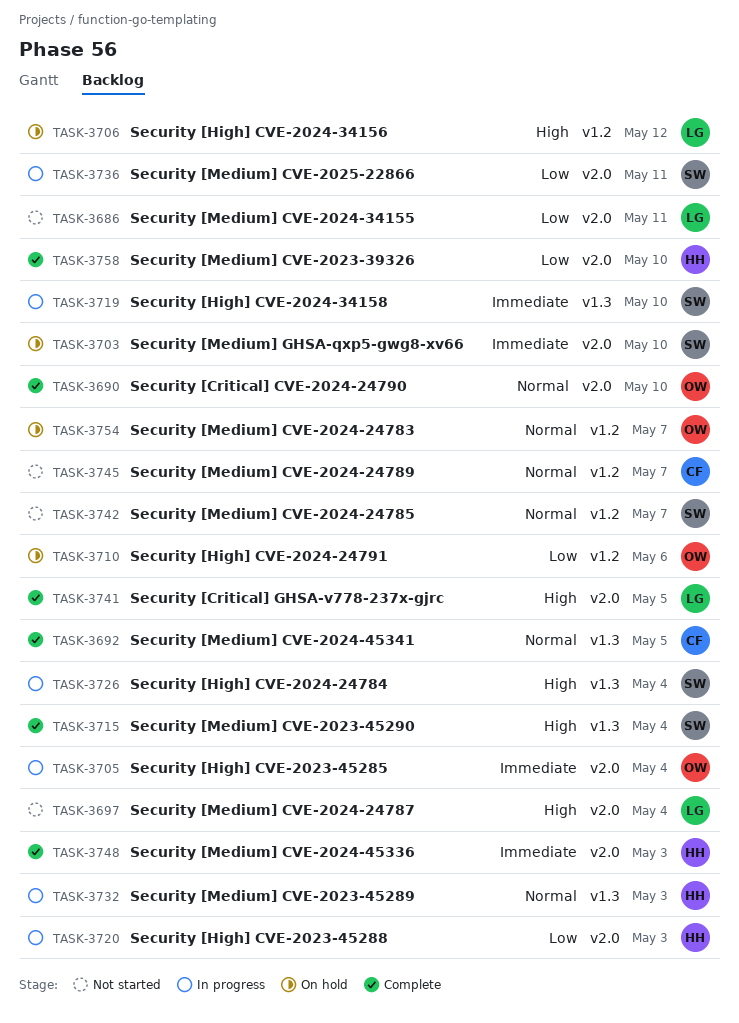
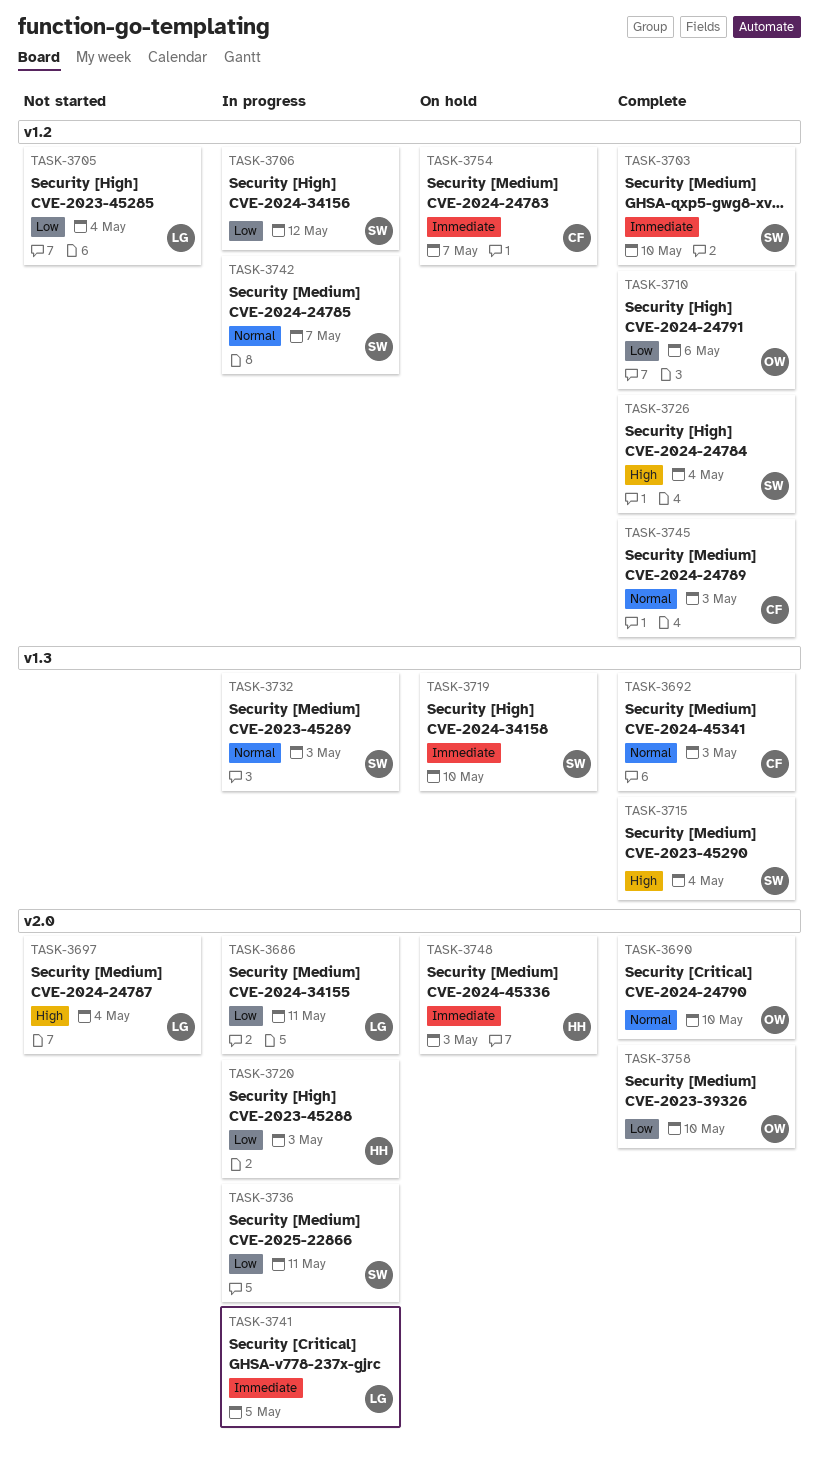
TASK-3686, status: Not started -> In progress
TASK-3692, due: May 5 -> May 3
TASK-3703, status: On hold -> Complete
TASK-3703, label: v2.0 -> v1.2
TASK-3705, status: In progress -> Not started
TASK-3705, owner: OW -> LG
TASK-3705, priority: Immediate -> Low
TASK-3705, label: v2.0 -> v1.2
TASK-3706, status: On hold -> In progress
TASK-3706, owner: LG -> SW
TASK-3706, priority: High -> Low
TASK-3710, status: On hold -> Complete
TASK-3719, status: In progress -> On hold
TASK-3726, status: In progress -> Complete
TASK-3726, label: v1.3 -> v1.2
TASK-3732, owner: HH -> SW
TASK-3741, status: Complete -> In progress
TASK-3741, priority: High -> Immediate
TASK-3742, status: Not started -> In progress
TASK-3745, status: Not started -> Complete
TASK-3745, due: May 7 -> May 3
TASK-3748, status: Complete -> On hold
TASK-3754, owner: OW -> CF
TASK-3754, priority: Normal -> Immediate
TASK-3758, owner: HH -> OW

